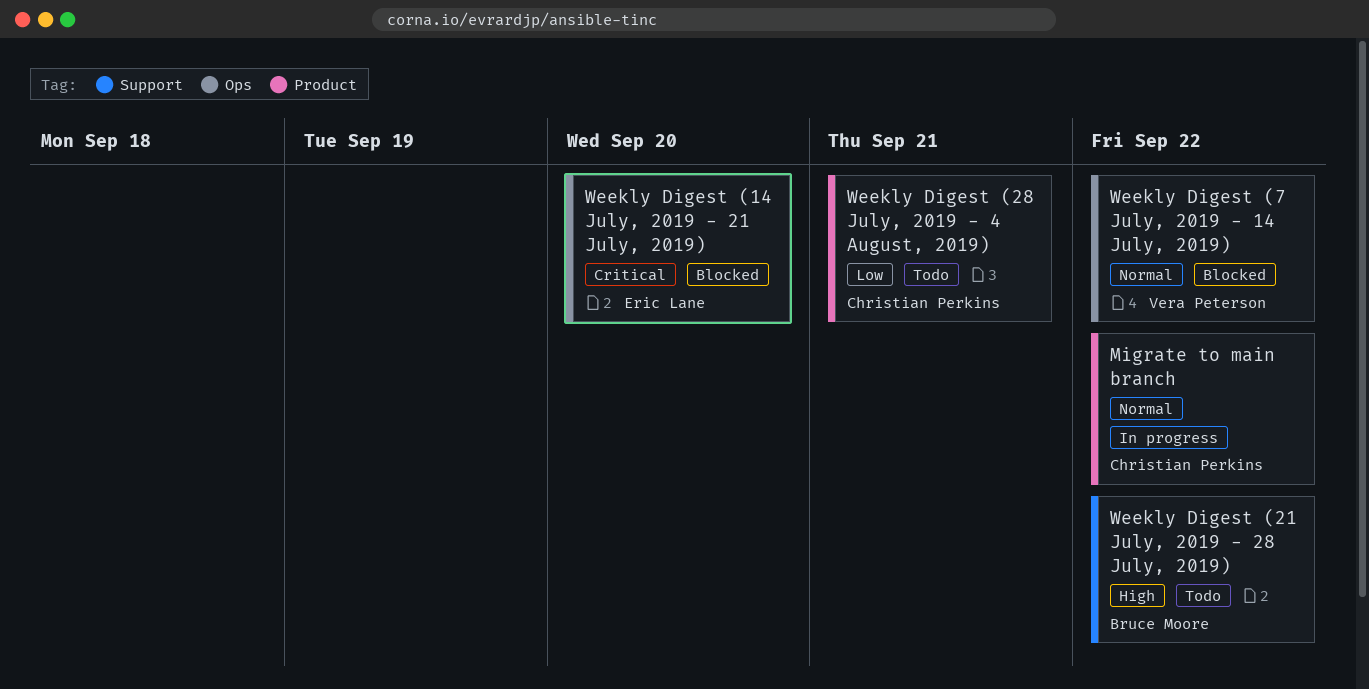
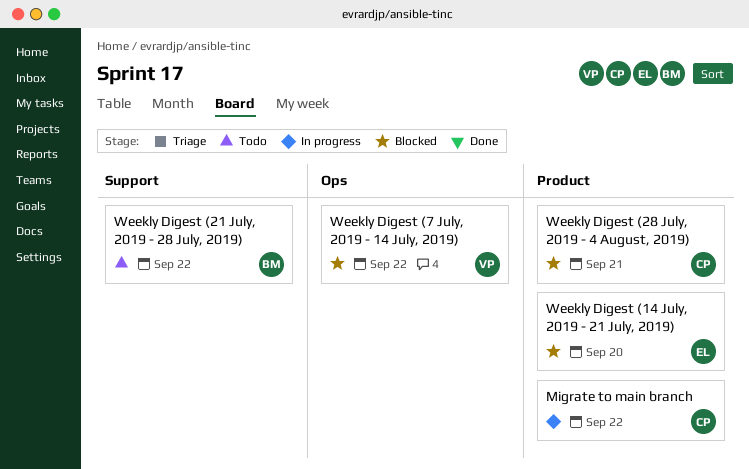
Weekly Digest (14 July, 2019 - 21 July, 2019), label: Ops -> Product
Weekly Digest (28 July, 2019 - 4 August, 2019), status: Todo -> Blocked

